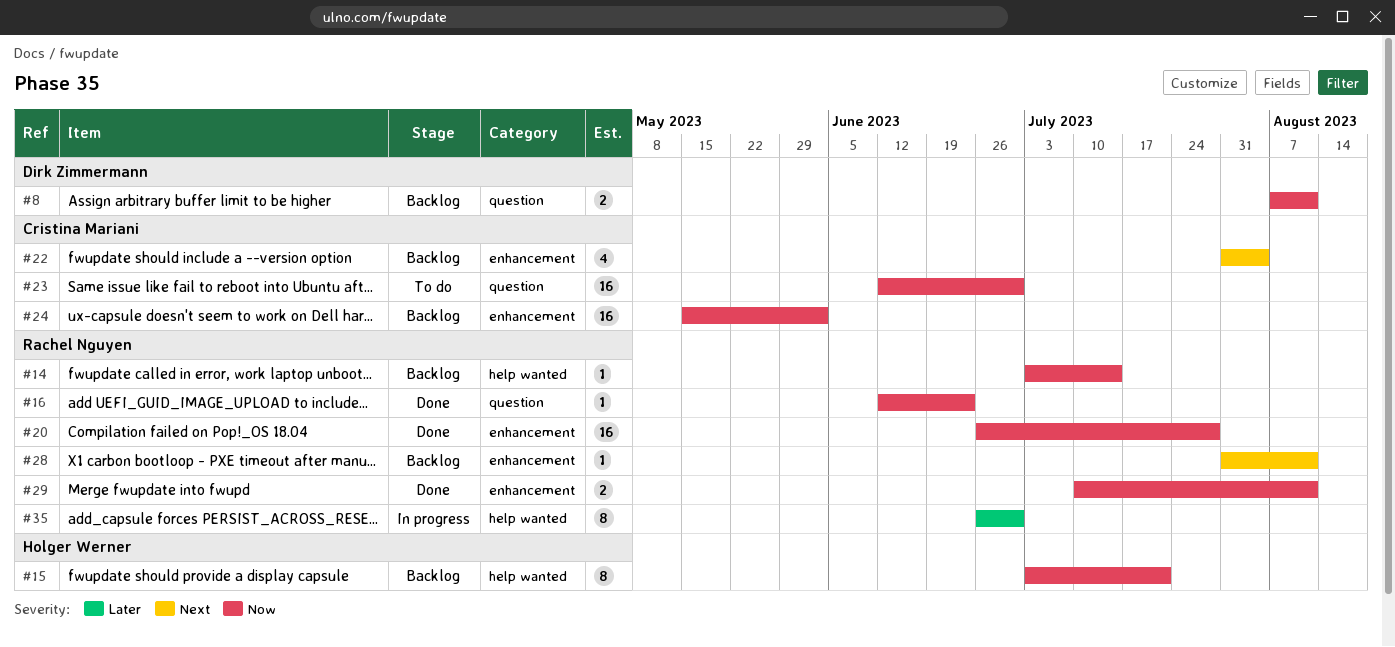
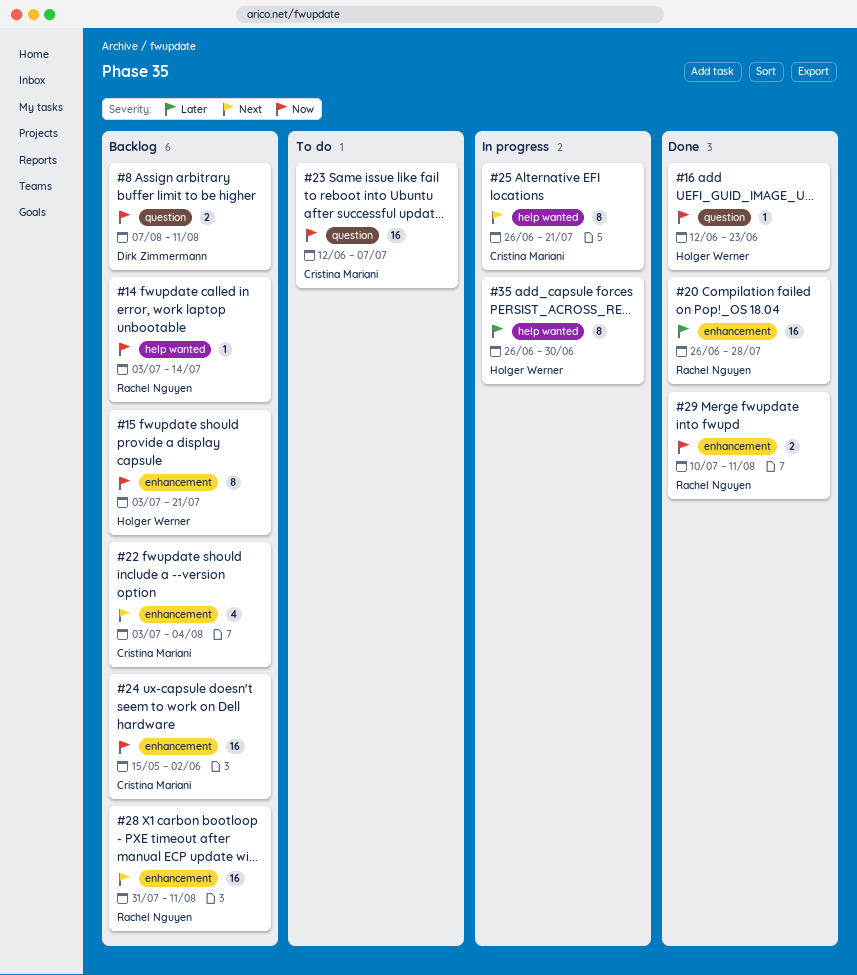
#15, label: help wanted -> enhancement
#16, owner: Rachel Nguyen -> Holger Werner
#20, priority: Now -> Later
#22, start: Jul 31 -> Jul 3
#23, due: Jun 30 -> Jul 7
#25: none -> present
#28, estimate: 1 -> 16
#35, owner: Rachel Nguyen -> Holger Werner

